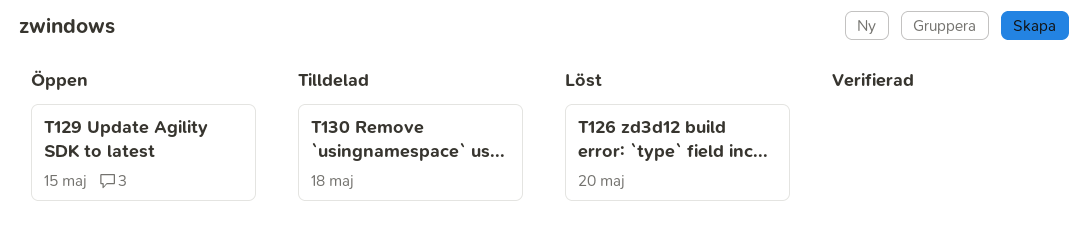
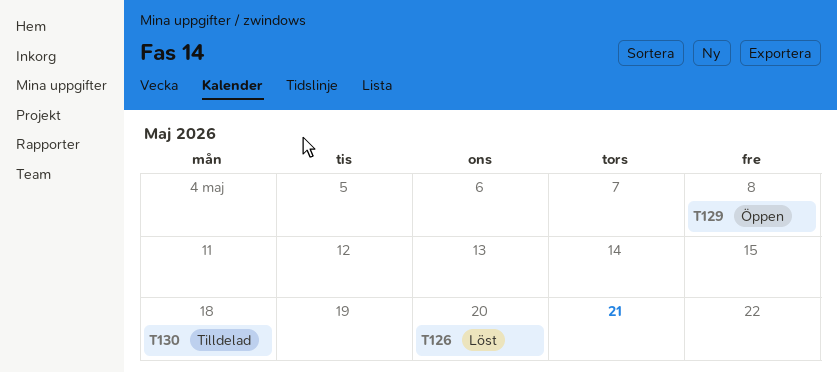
T129, due: May 15 -> May 8

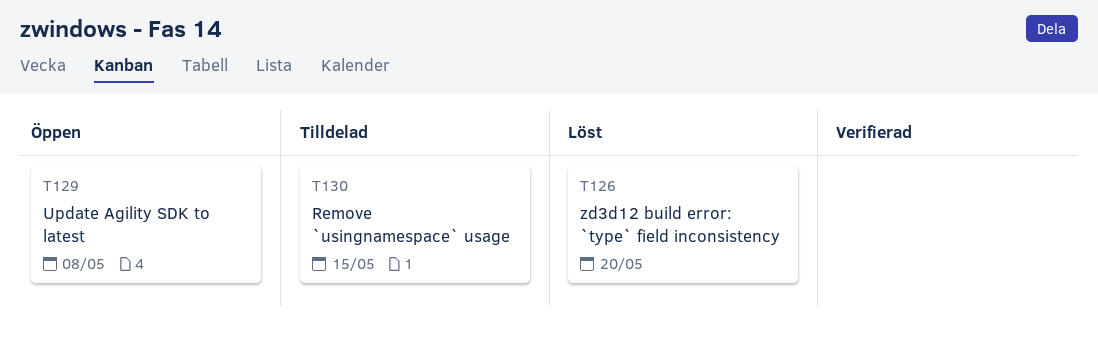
T130, due: May 18 -> May 15

